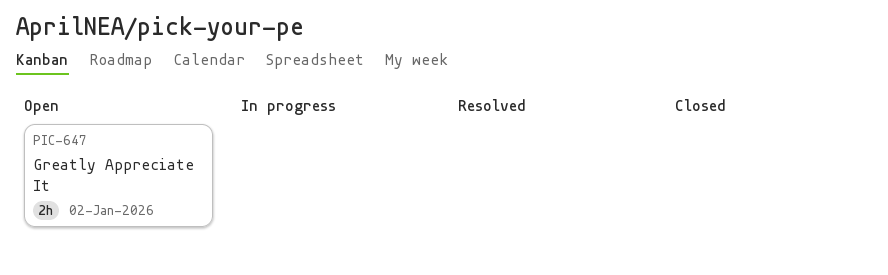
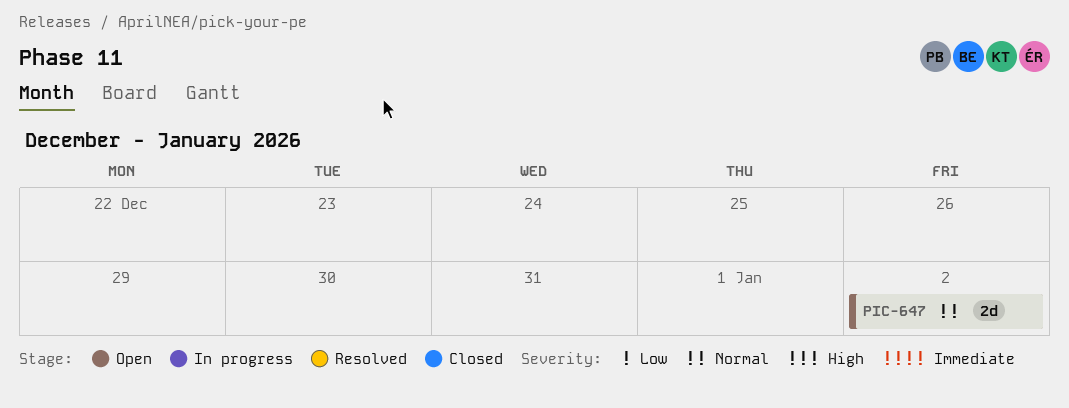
PIC-647, estimate: 2h -> 2d

